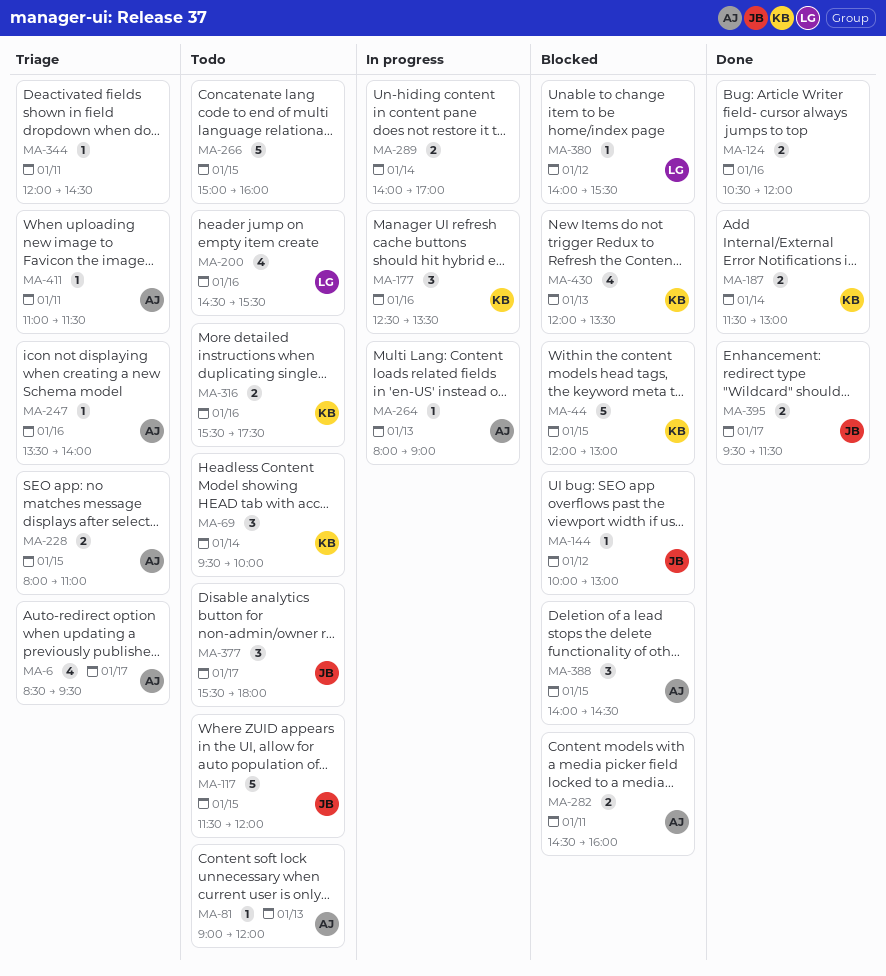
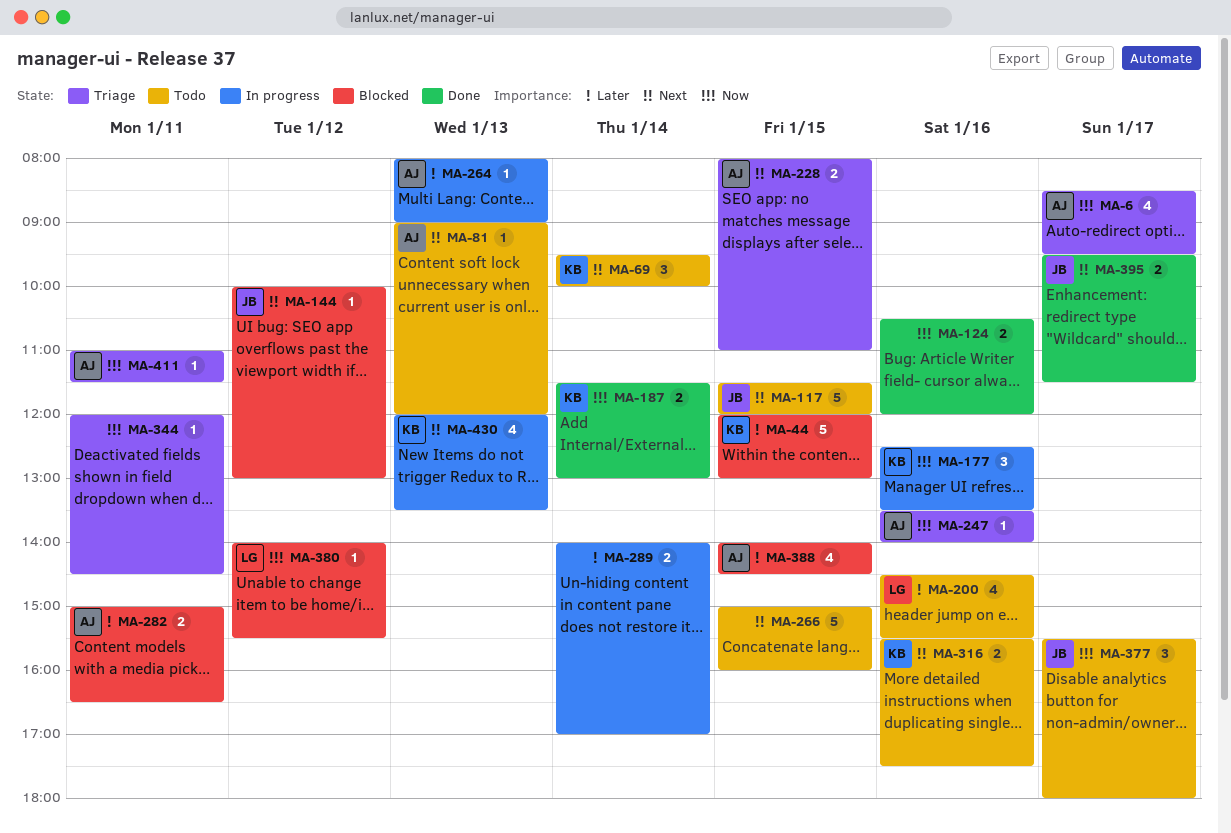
MA-282, begins: 14:30 -> 15:00
MA-282, ends: 16:00 -> 16:30
MA-388, estimate: 3 -> 4
MA-430, status: Blocked -> In progress

